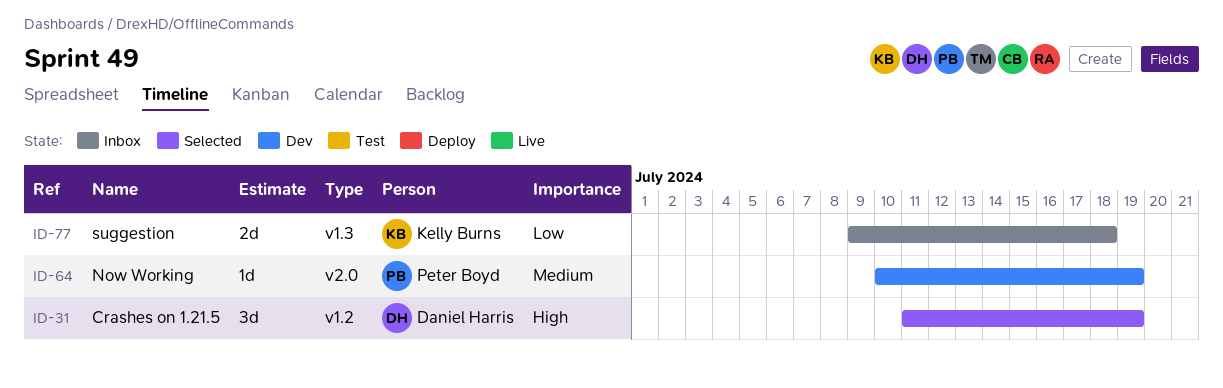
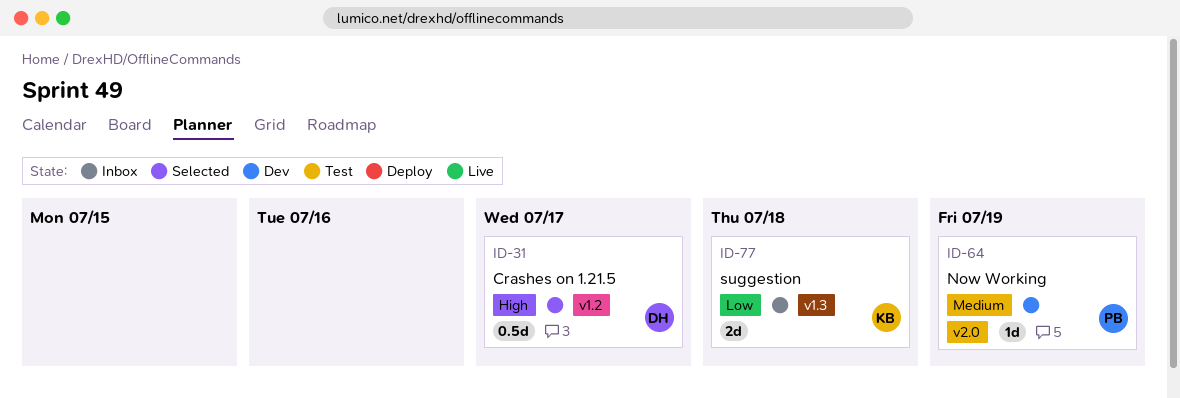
ID-31, estimate: 3d -> 0.5d
ID-31, due: Jul 19 -> Jul 17

